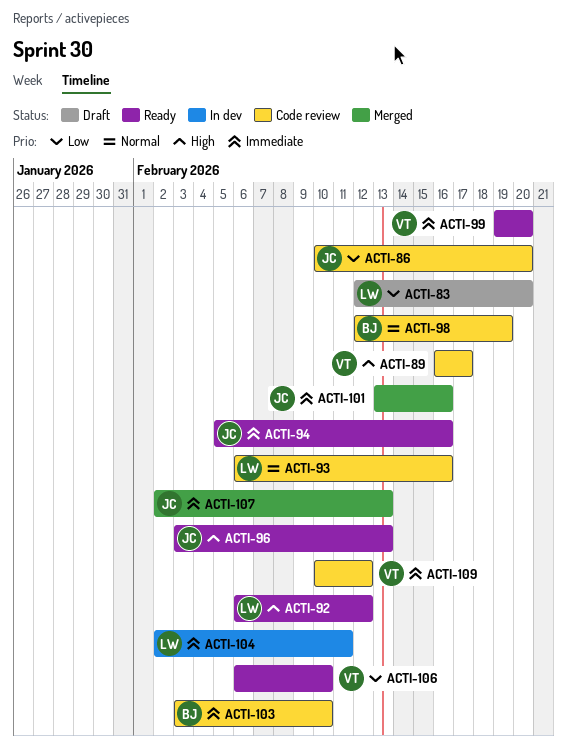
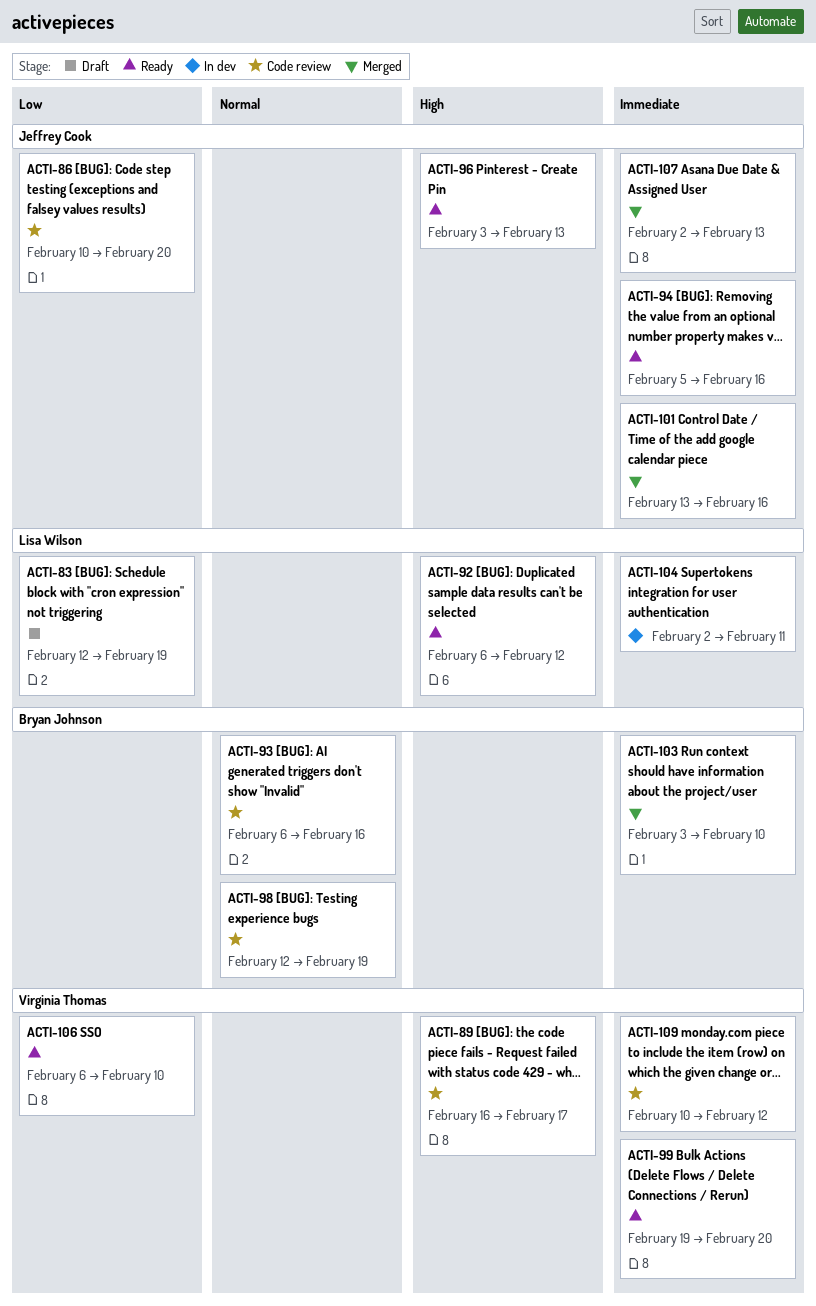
ACTI-83, due: Feb 20 -> Feb 19
ACTI-93, owner: Lisa Wilson -> Bryan Johnson
ACTI-103, status: Code review -> Merged

